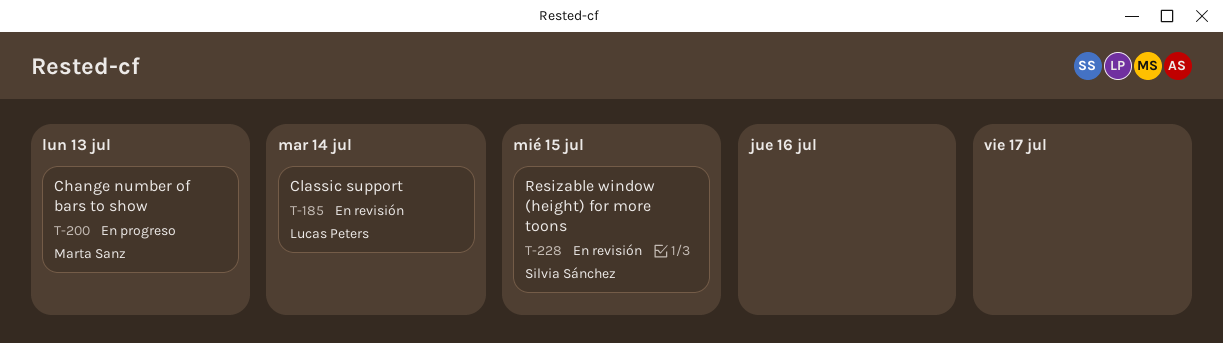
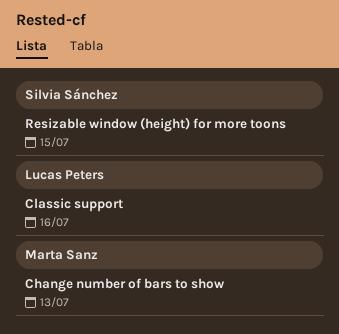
Classic support, due: Jul 14 -> Jul 16

